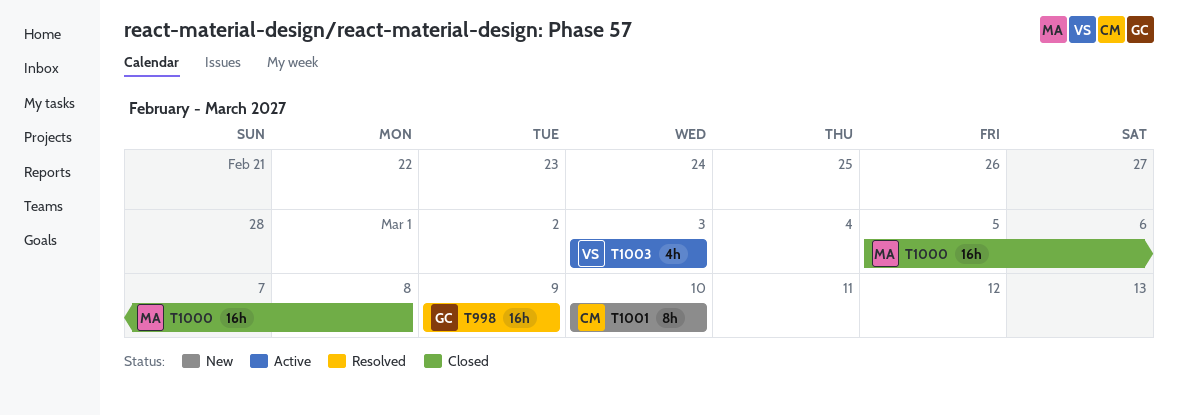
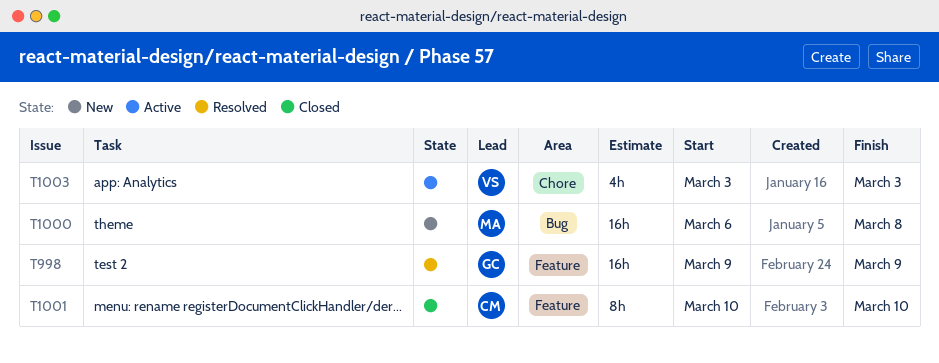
T1000, status: Closed -> New
T1000, start: Mar 5 -> Mar 6
T1001, status: New -> Closed

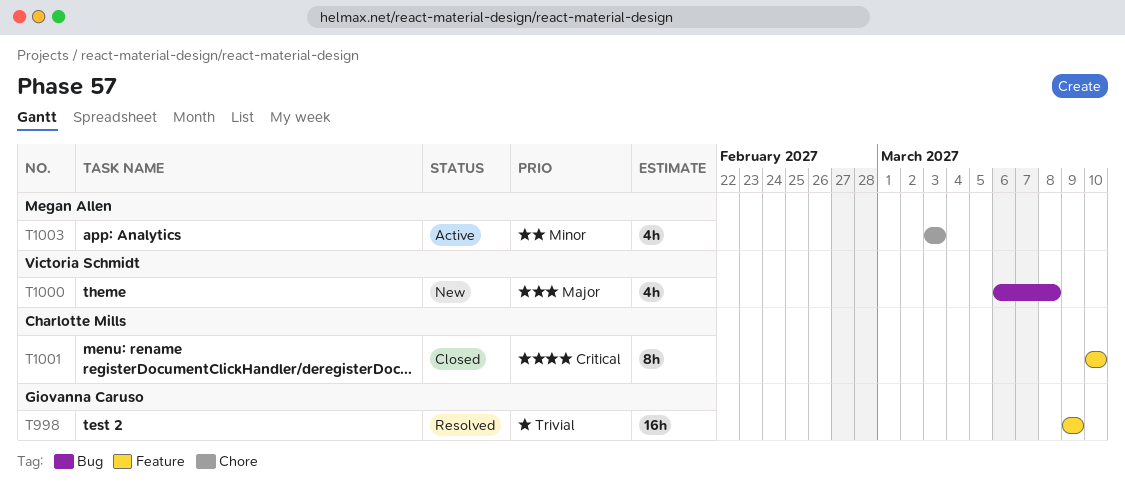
T1000, owner: Megan Allen -> Victoria Schmidt
T1000, estimate: 16h -> 4h
T1003, owner: Victoria Schmidt -> Megan Allen

